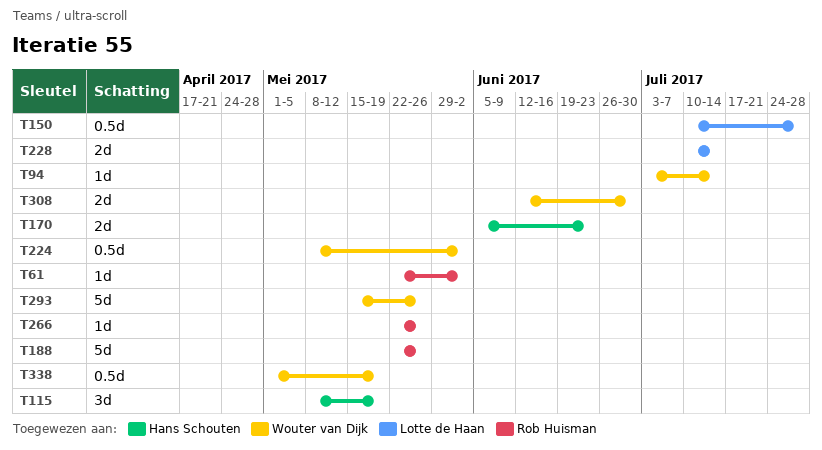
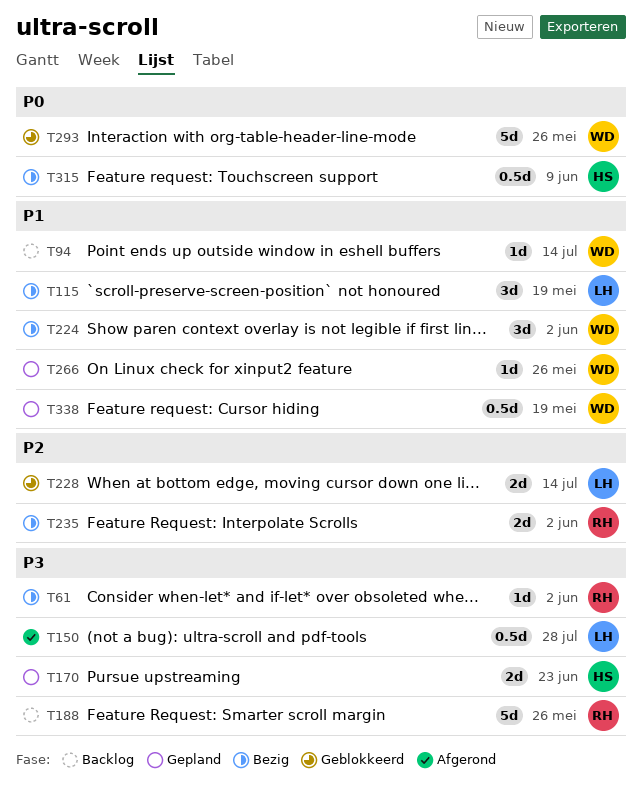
T115, owner: Hans Schouten -> Lotte de Haan
T224, estimate: 0.5d -> 3d
T235: none -> present
T266, owner: Rob Huisman -> Wouter van Dijk
T308: present -> none
T315: none -> present

